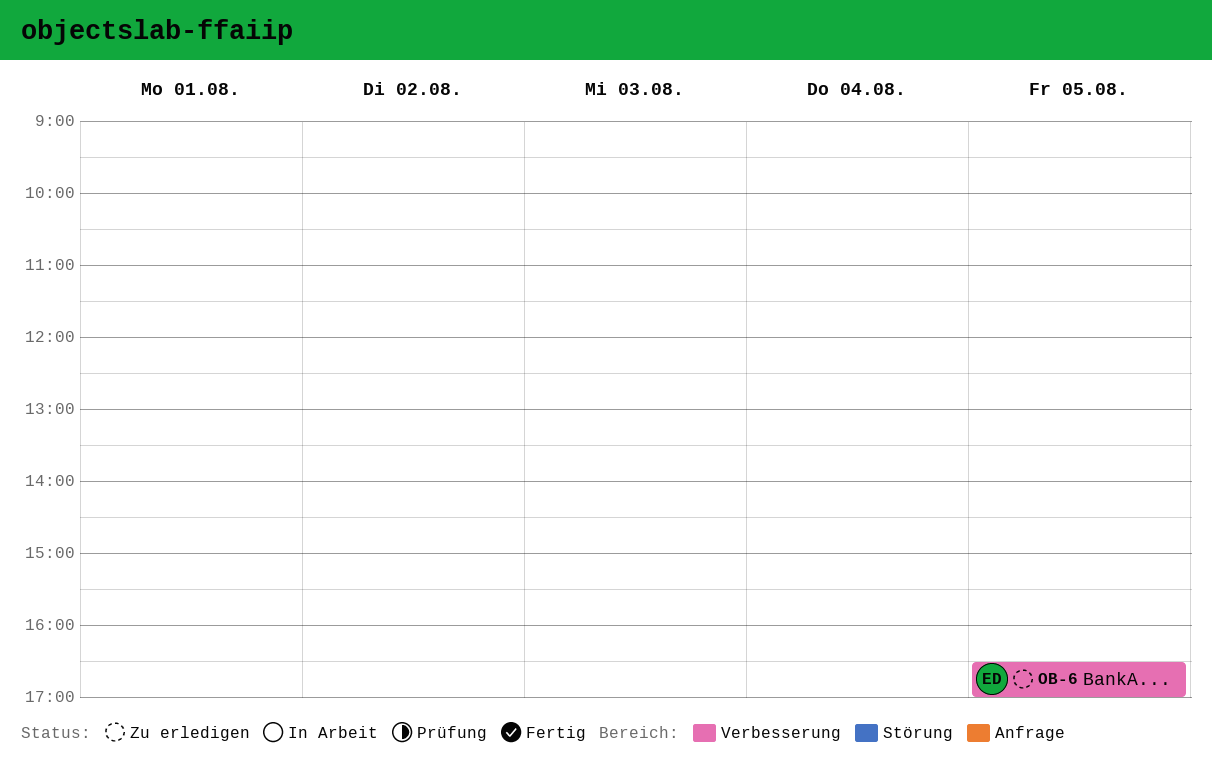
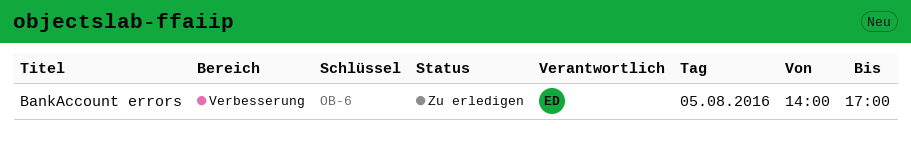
OB-6, begins: 16:30 -> 14:00

